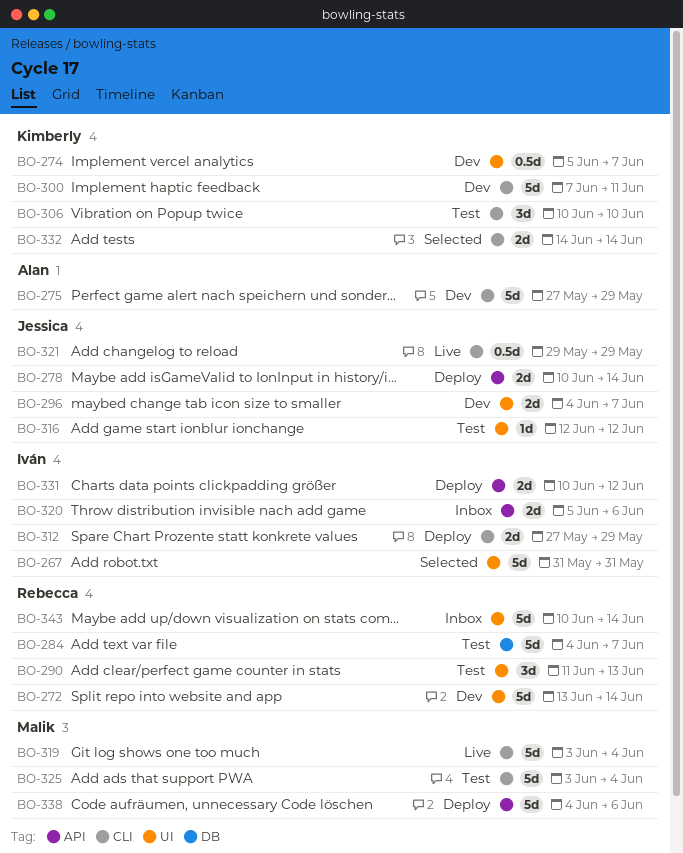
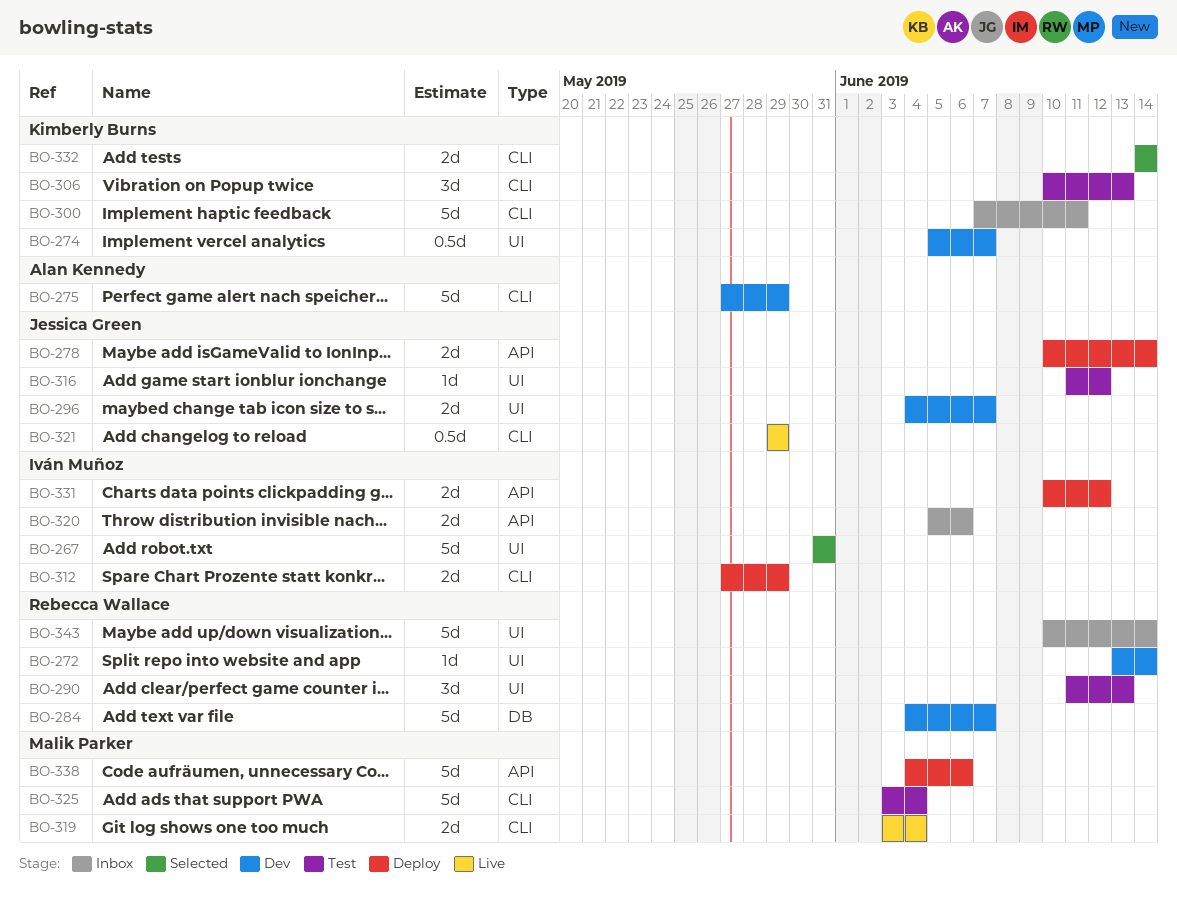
BO-272, estimate: 5d -> 1d
BO-284, status: Test -> Dev
BO-300, status: Dev -> Inbox
BO-306, due: Jun 10 -> Jun 13
BO-316, start: Jun 12 -> Jun 11
BO-319, estimate: 5d -> 2d

